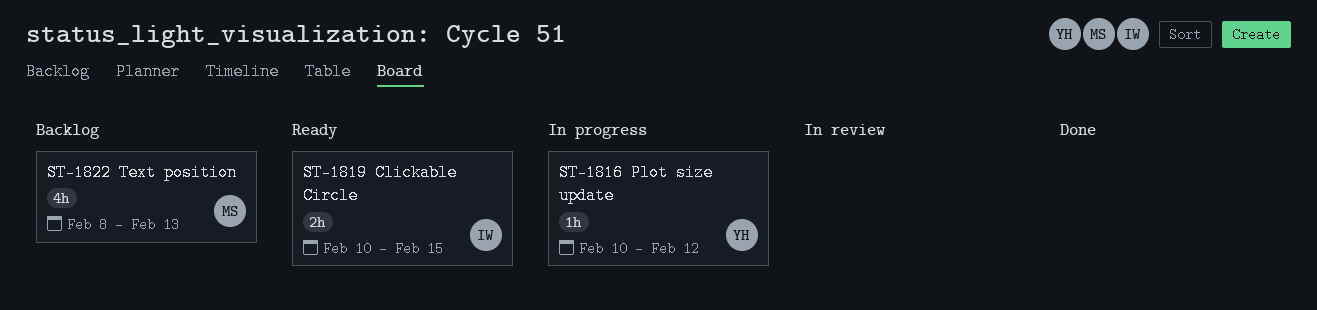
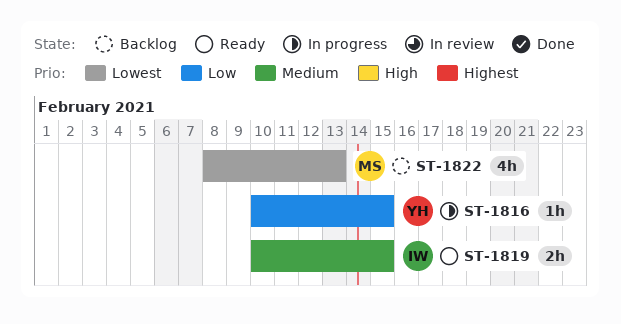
ST-1816, due: Feb 12 -> Feb 15

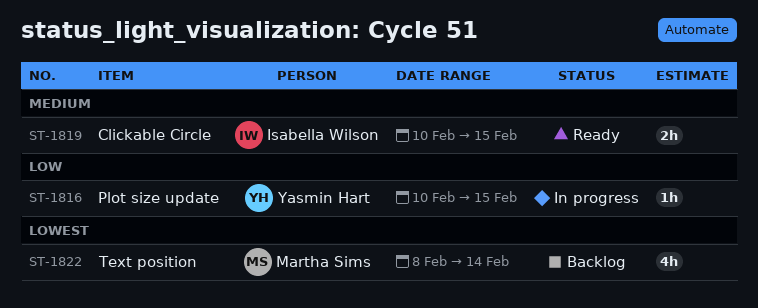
ST-1822, due: Feb 13 -> Feb 14

